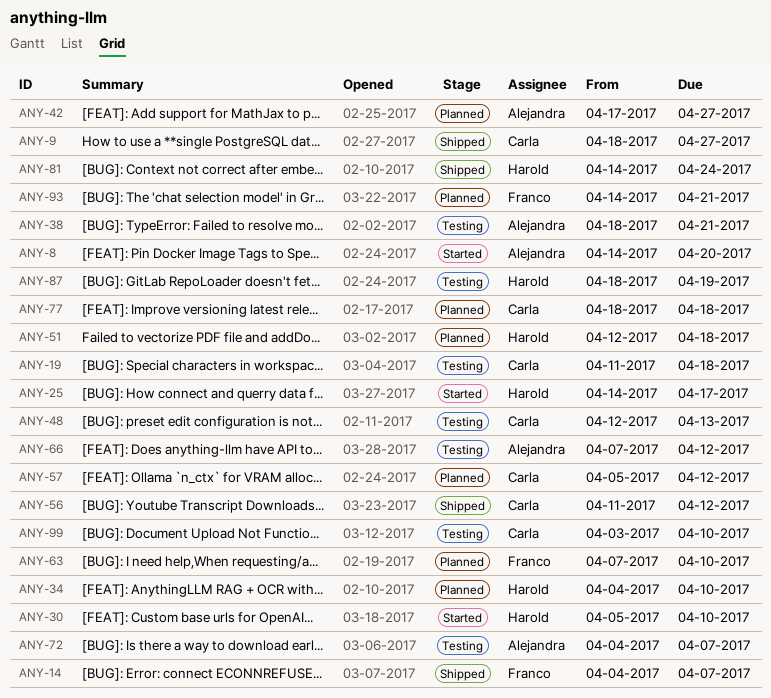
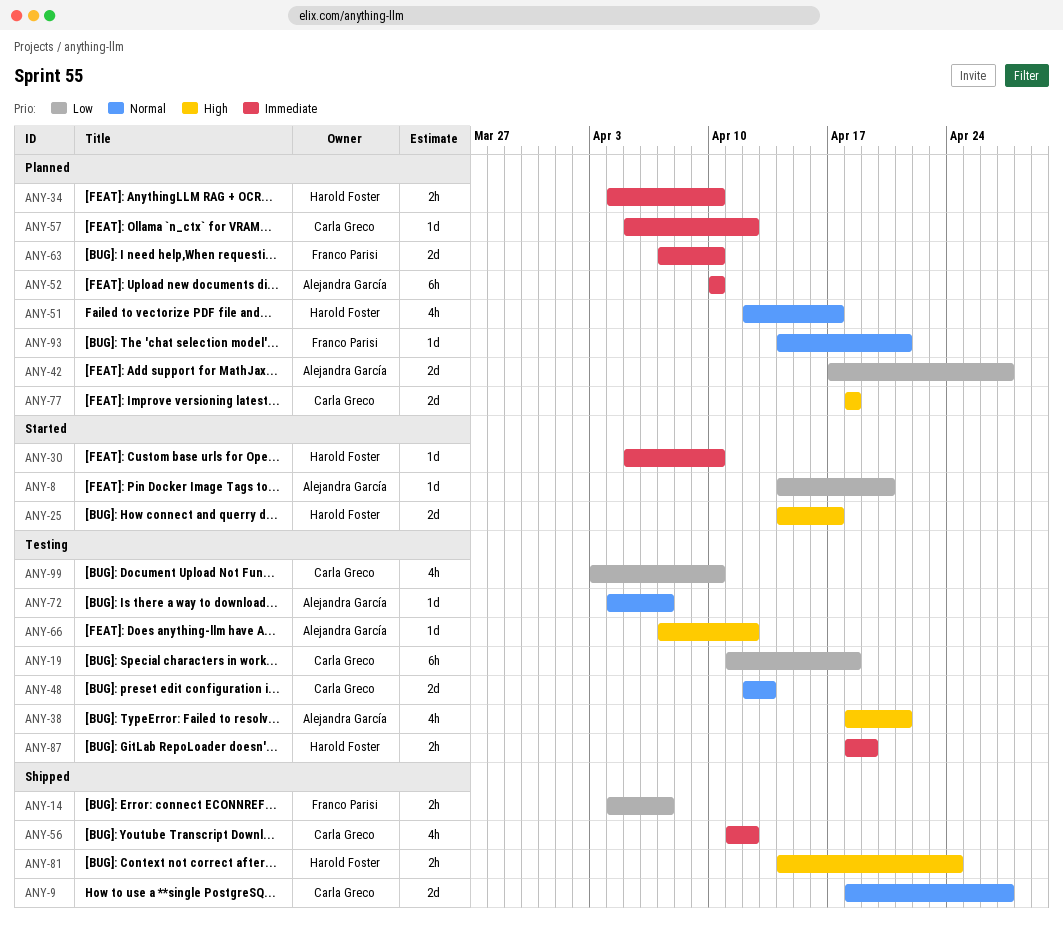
ANY-51, due: Apr 18 -> Apr 17
ANY-52: none -> present

